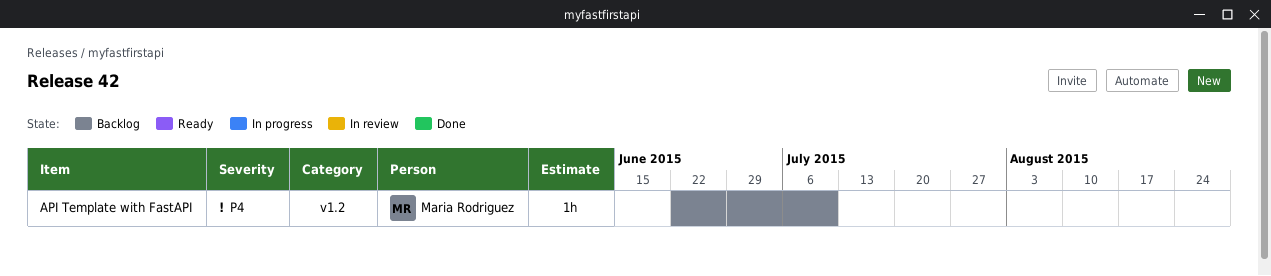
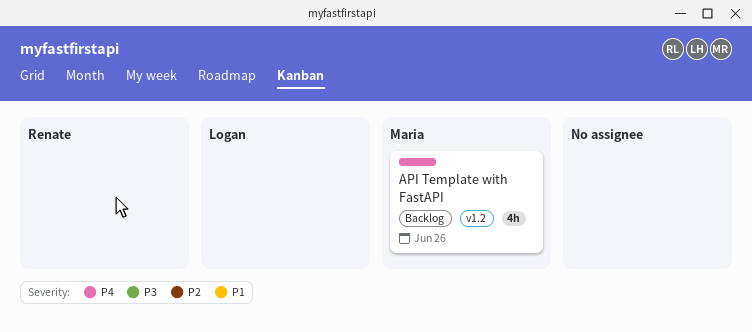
API Template with FastAPI, estimate: 1h -> 4h
API Template with FastAPI, due: Jul 10 -> Jun 26

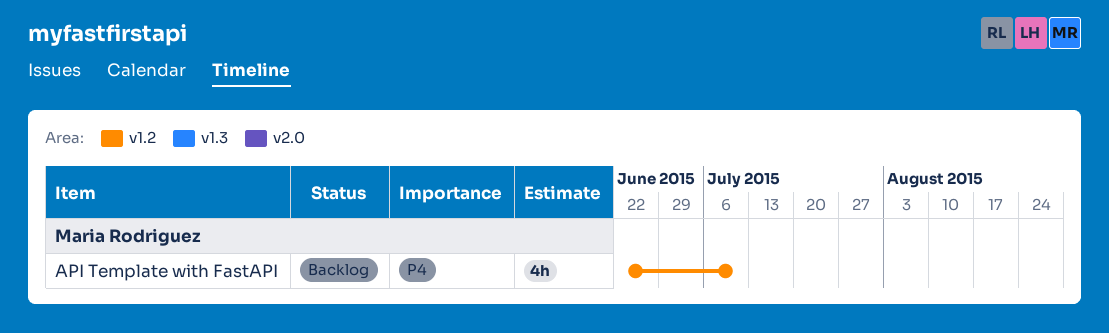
API Template with FastAPI, due: Jun 26 -> Jul 10

